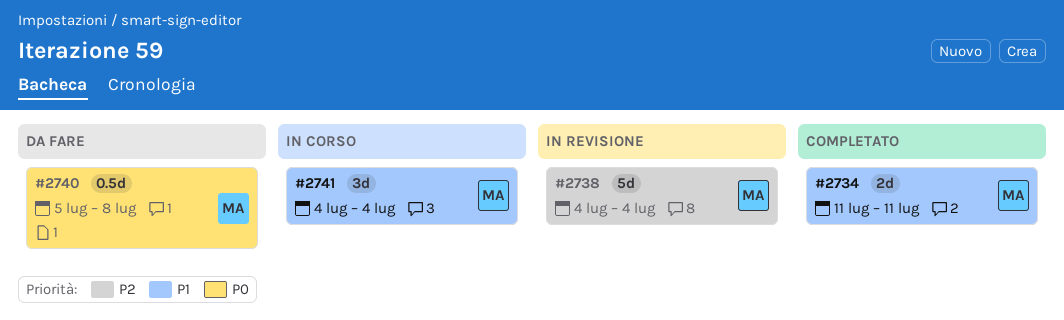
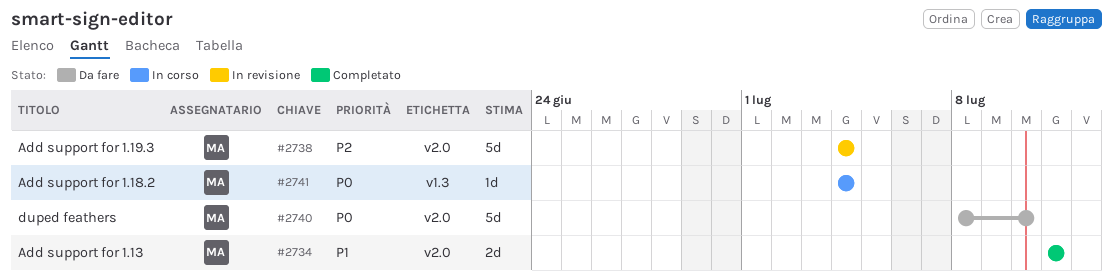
#2740, estimate: 0.5d -> 5d
#2740, start: Jul 5 -> Jul 8
#2740, due: Jul 8 -> Jul 10
#2741, priority: P1 -> P0
#2741, estimate: 3d -> 1d

